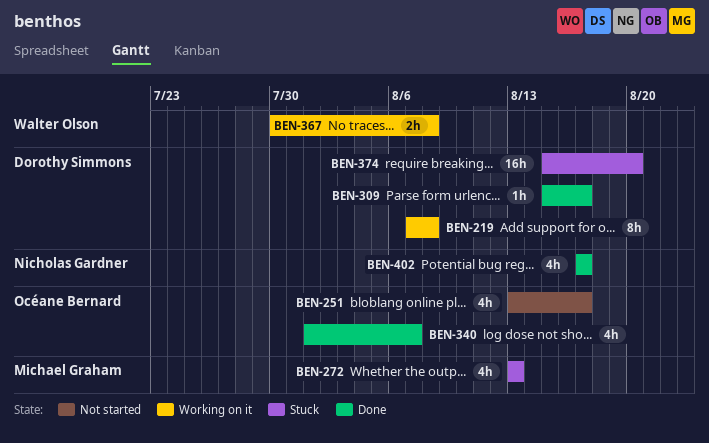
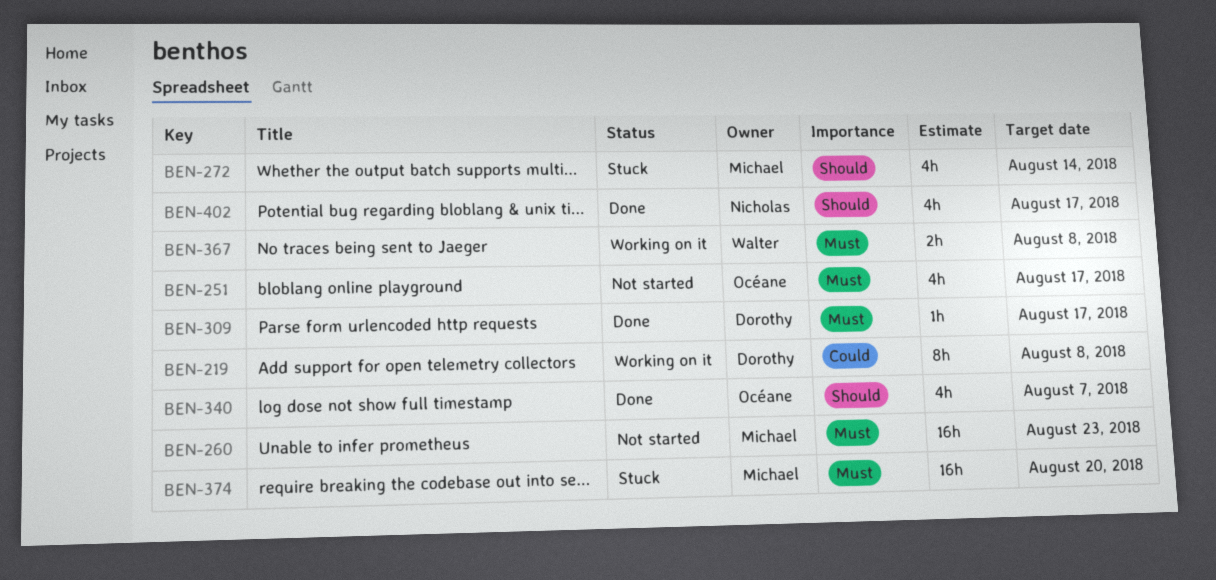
BEN-260: none -> present
BEN-272, due: Aug 13 -> Aug 14
BEN-374, owner: Dorothy Simmons -> Michael Graham

